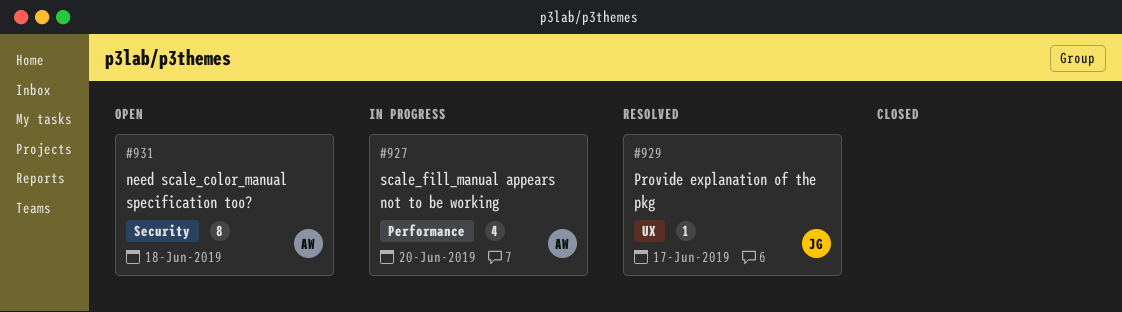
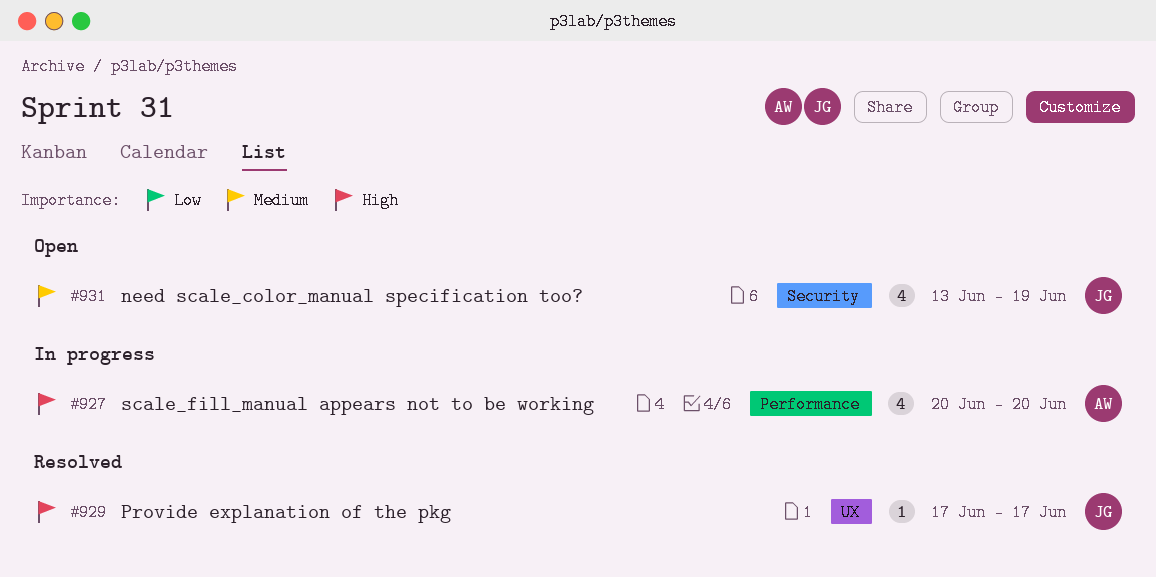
#931, owner: AW -> JG
#931, estimate: 8 -> 4
#931, due: Jun 18 -> Jun 19

